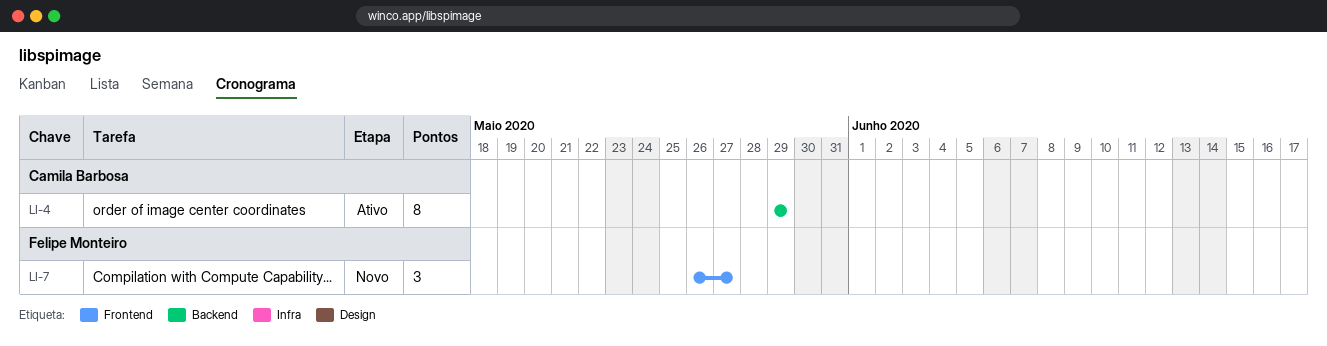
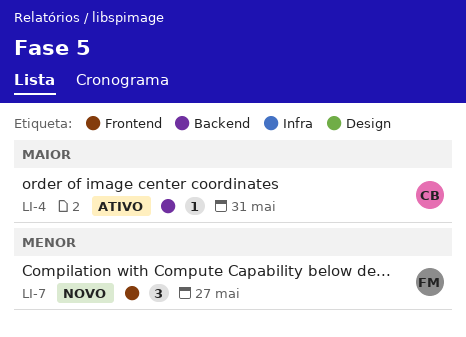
LI-4, estimate: 8 -> 1
LI-4, due: May 29 -> May 31

